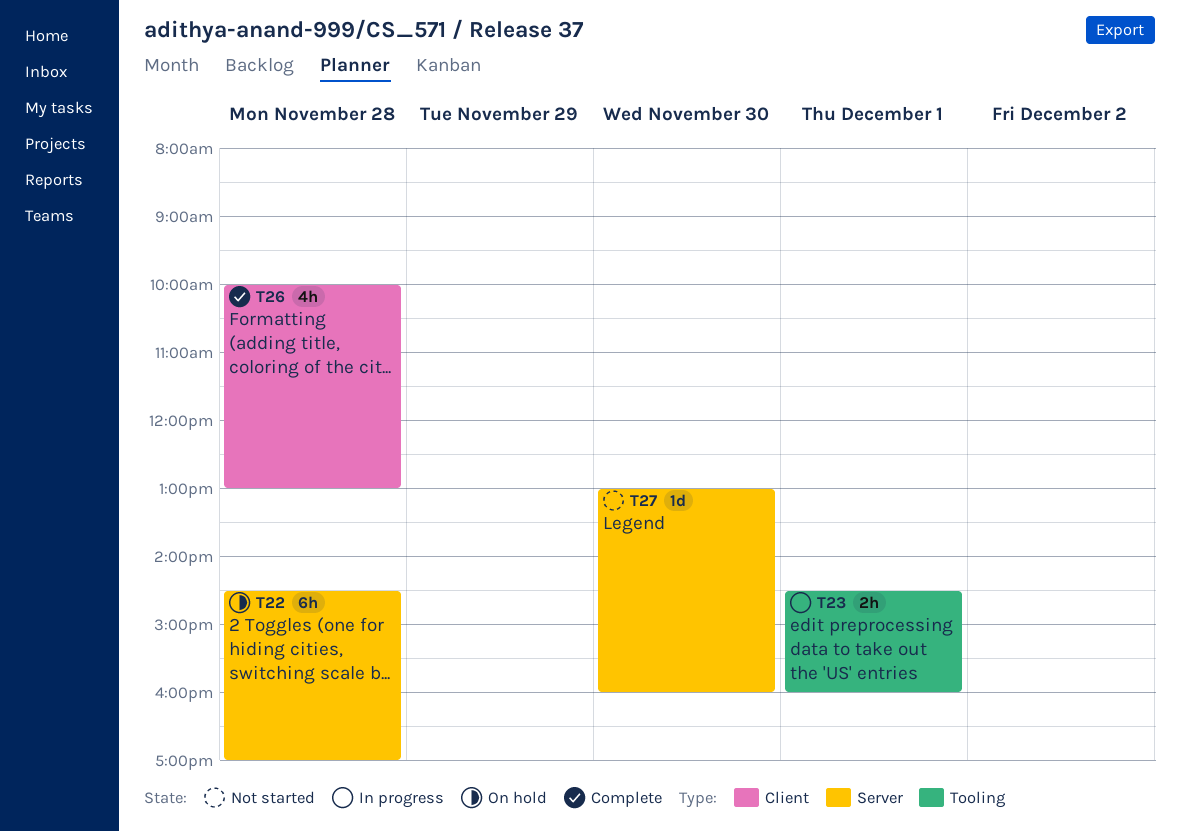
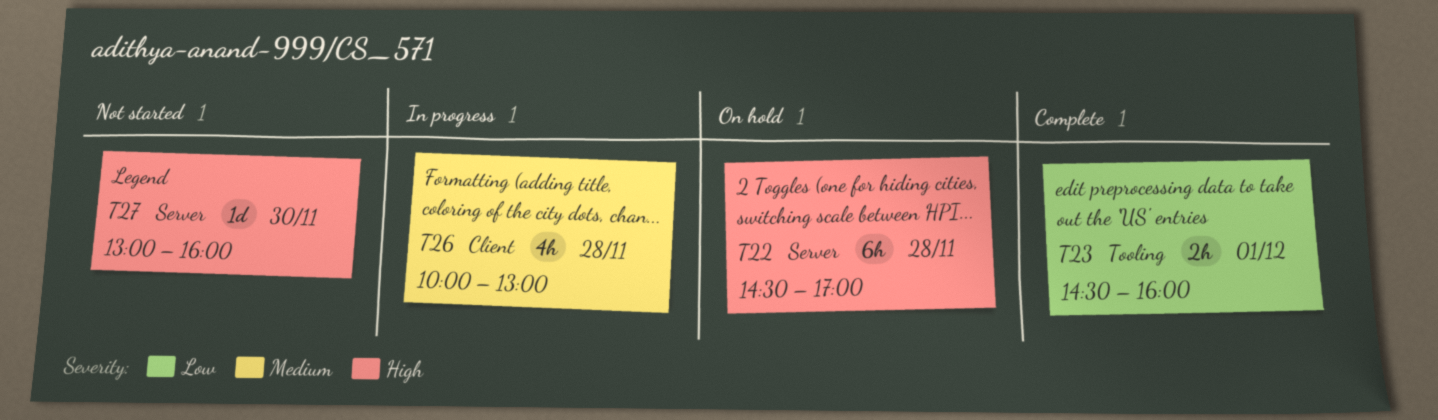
T23, status: In progress -> Complete
T26, status: Complete -> In progress

